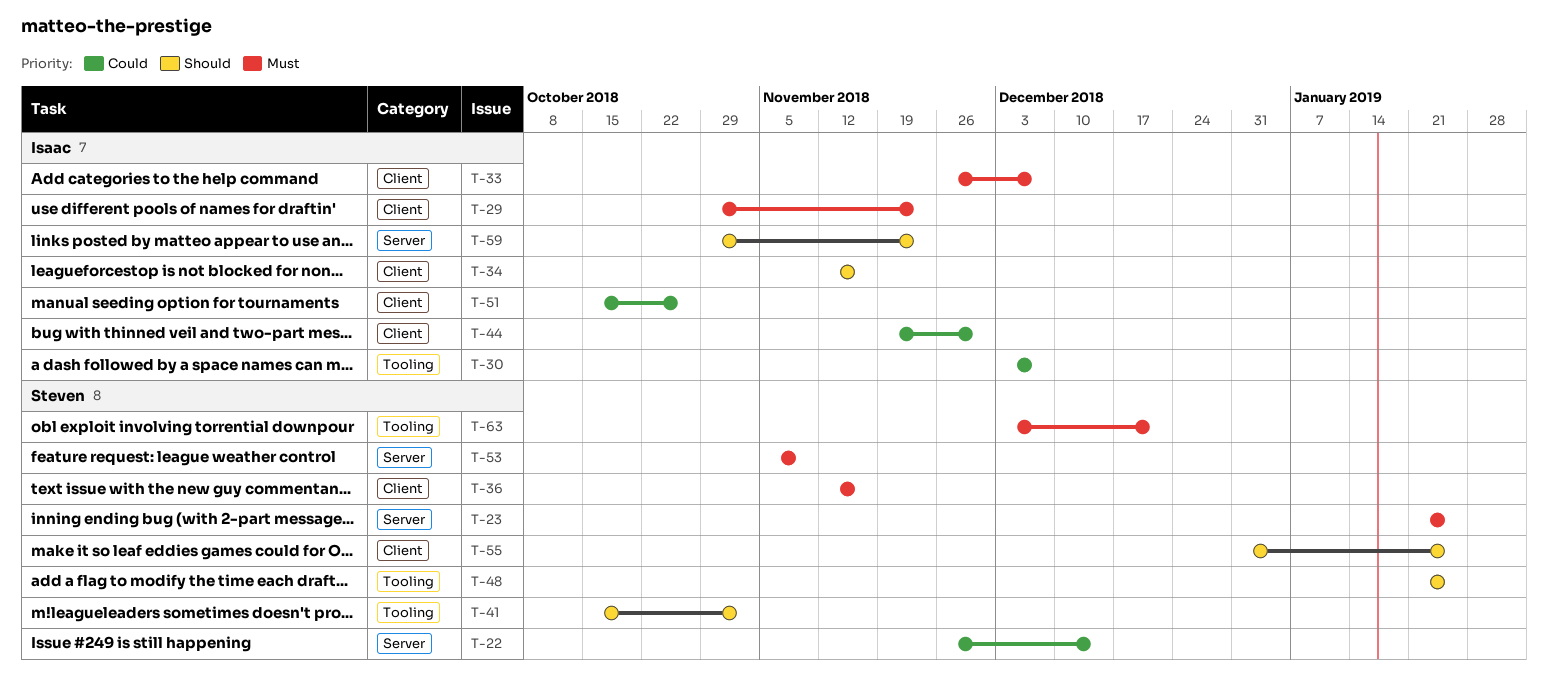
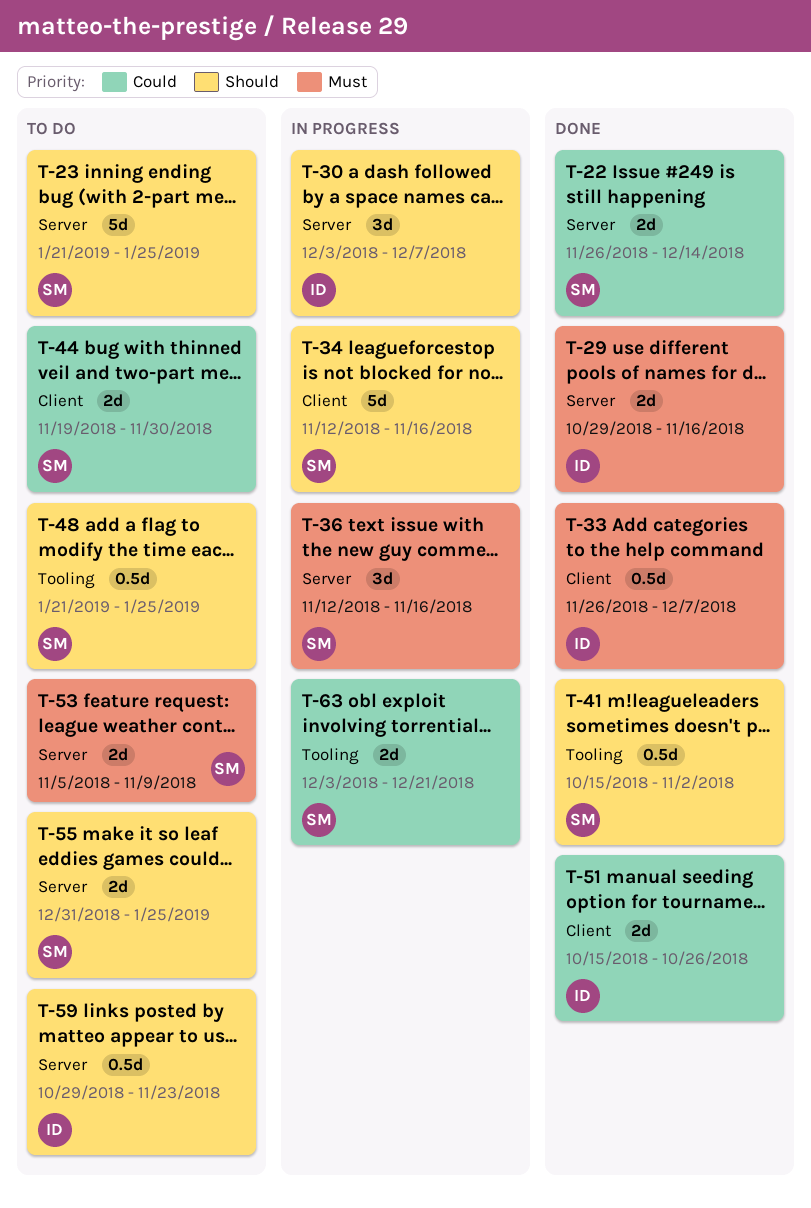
T-23, priority: Must -> Should
T-29, label: Client -> Server
T-29, due: Nov 23 -> Nov 16
T-30, priority: Could -> Should
T-30, label: Tooling -> Server
T-34, owner: Isaac -> Steven
T-36, label: Client -> Server
T-44, owner: Isaac -> Steven
T-55, label: Client -> Server
T-63, priority: Must -> Could

